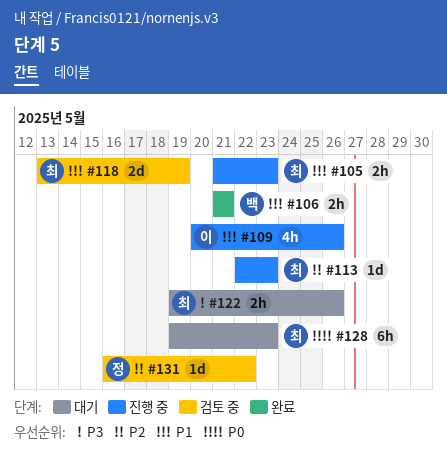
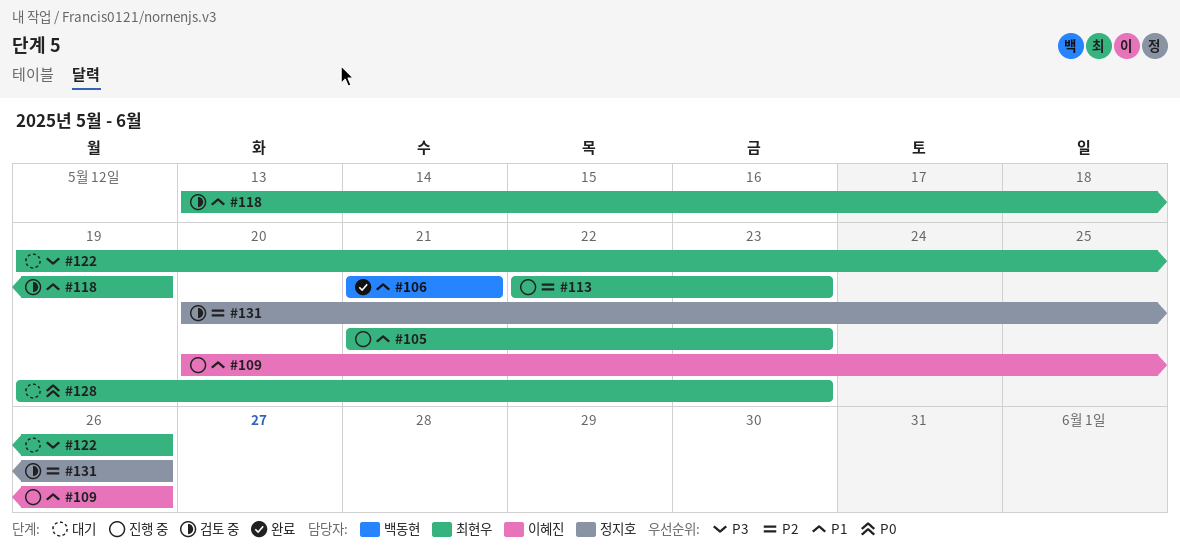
#131, start: May 16 -> May 20
#131, due: May 22 -> May 26

